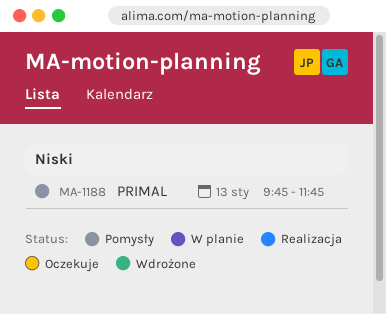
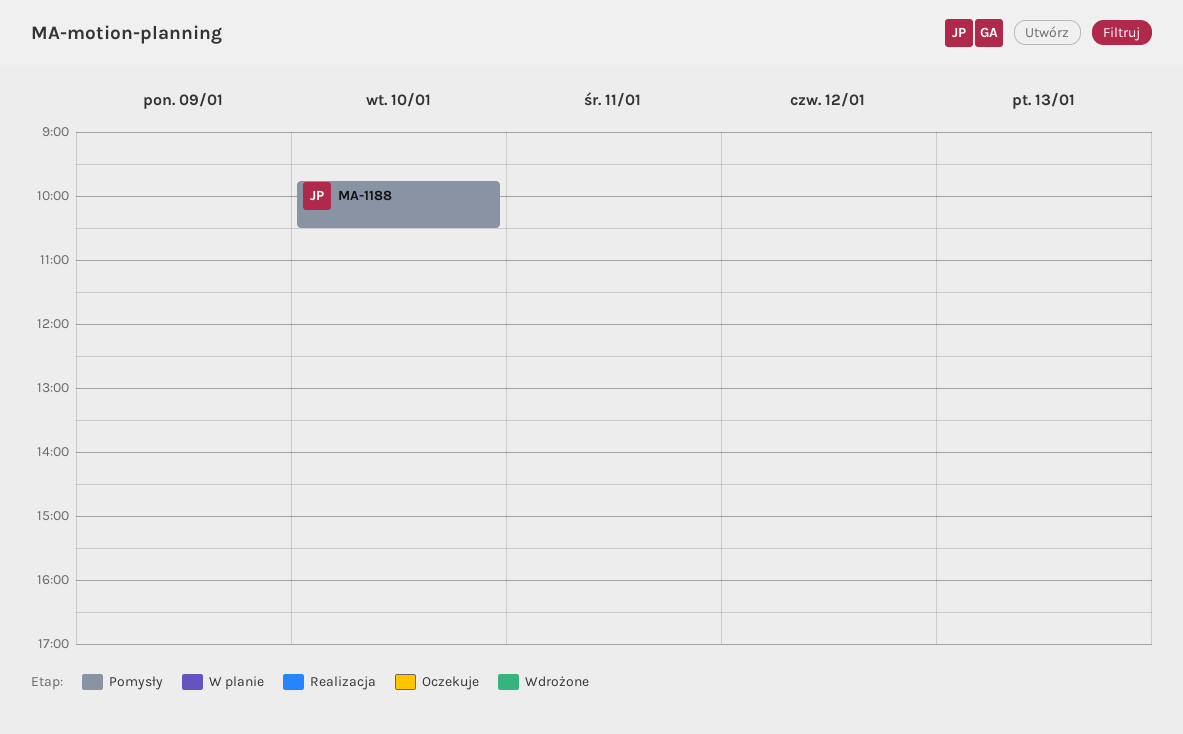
MA-1188, day: Jan 13 -> Jan 10
MA-1188, ends: 11:45 -> 10:30

